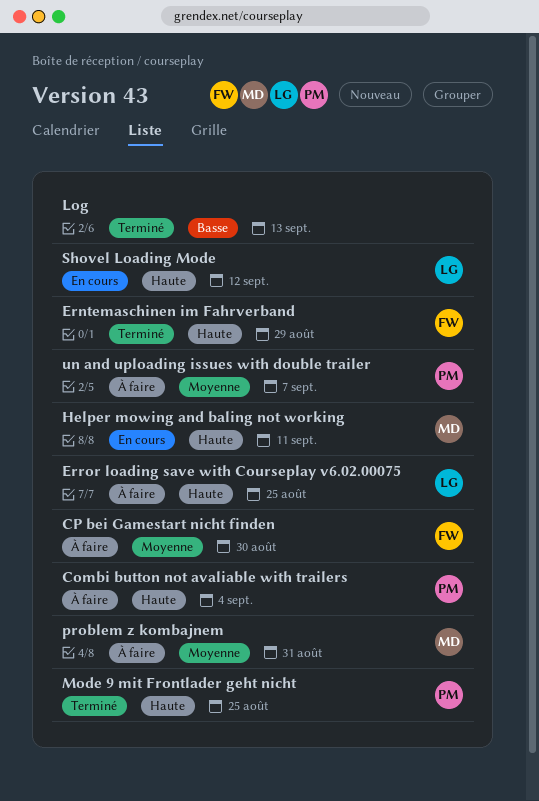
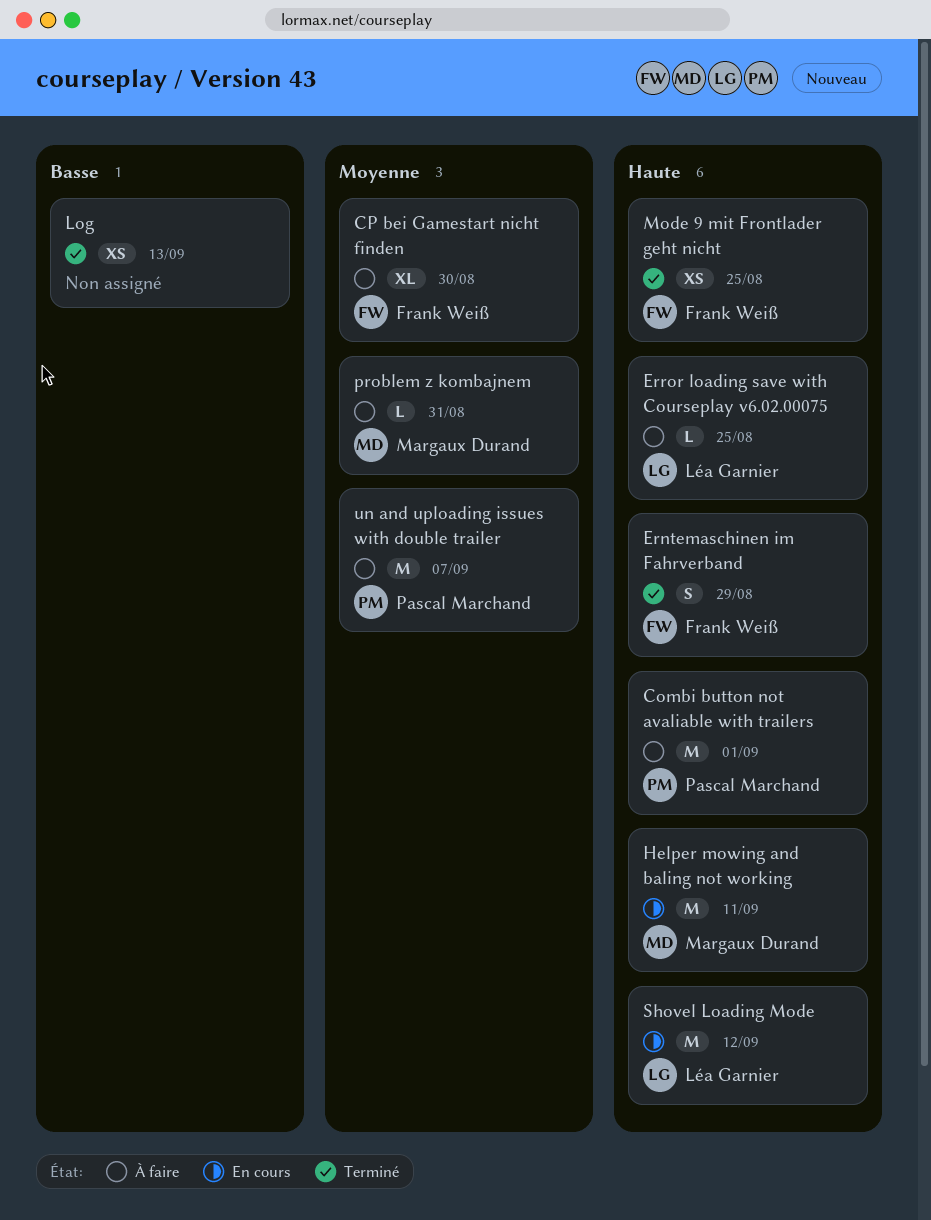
Combi button not avaliable with trailers, due: Sep 4 -> Sep 1
Mode 9 mit Frontlader geht nicht, owner: Pascal Marchand -> Frank Weiß

